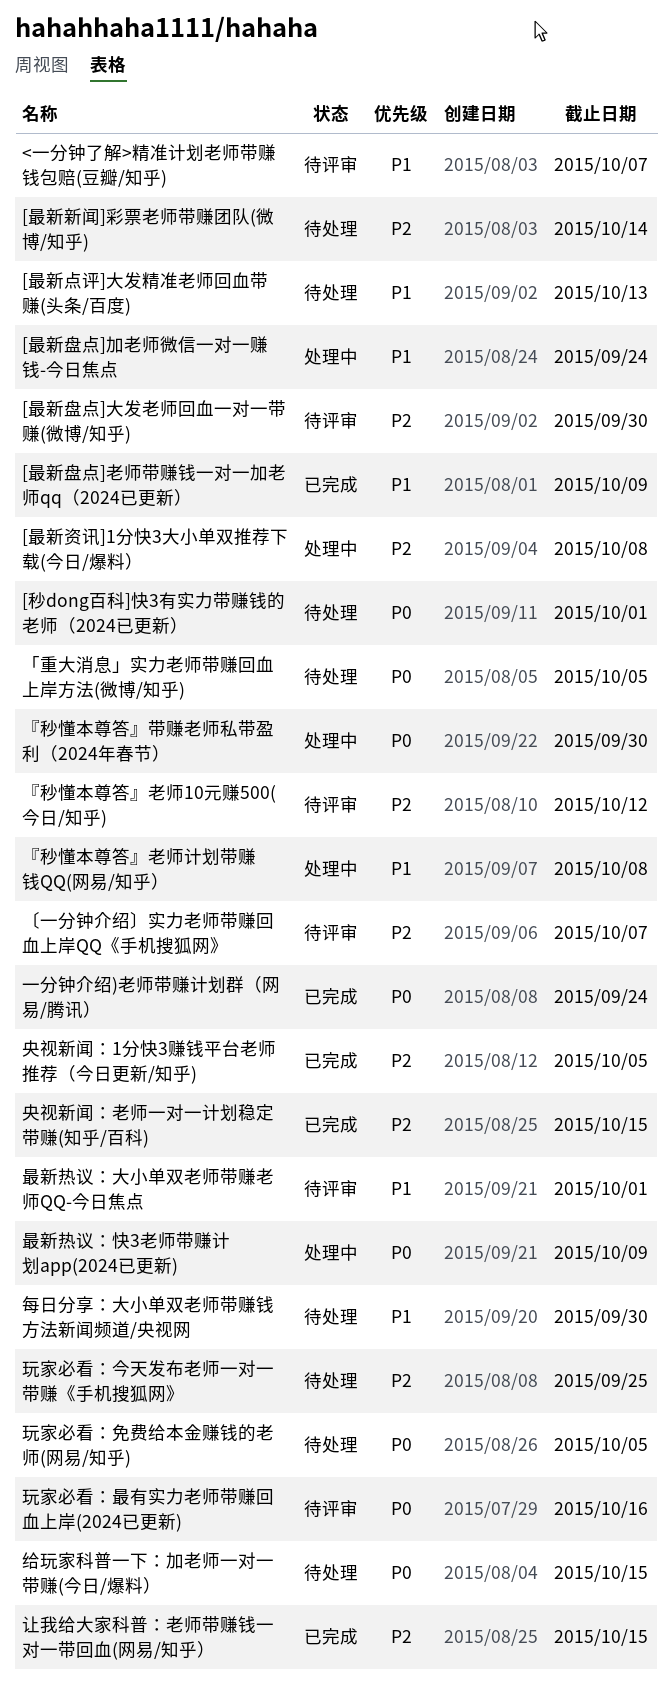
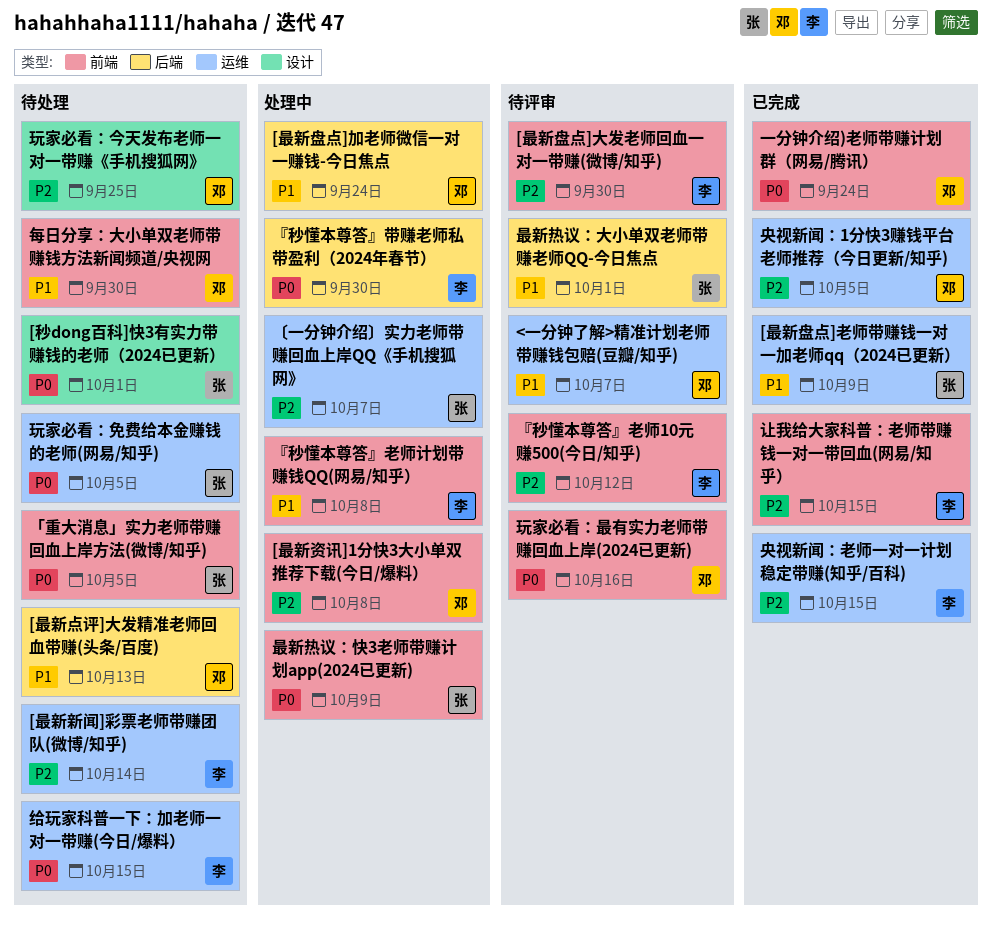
〔一分钟介绍〕实力老师带赚回血上岸QQ《手机搜狐网》, status: 待评审 -> 处理中

